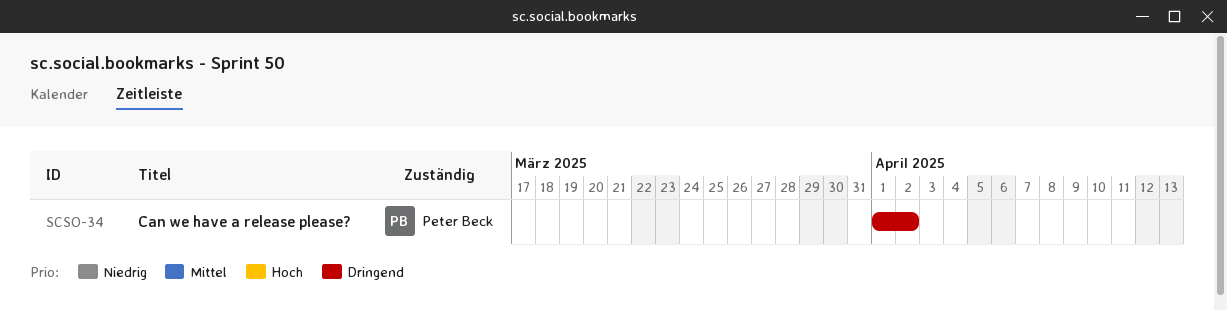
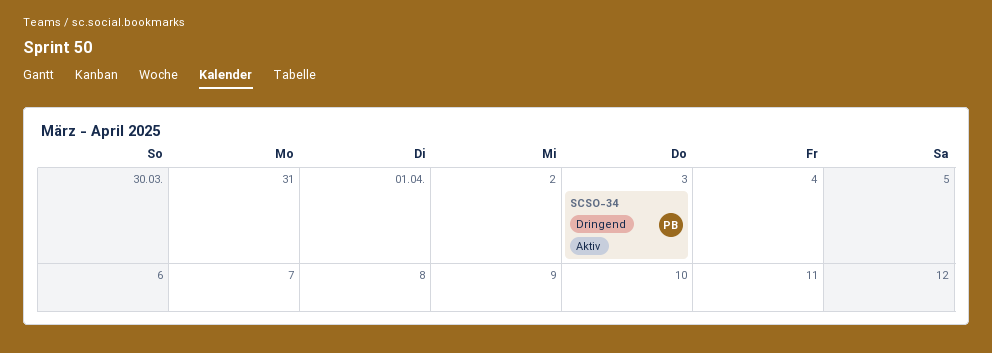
SCSO-34, due: Apr 2 -> Apr 3

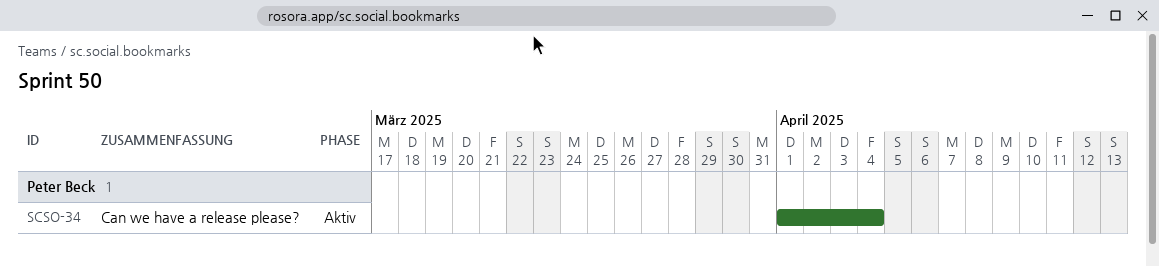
SCSO-34, due: Apr 3 -> Apr 4

